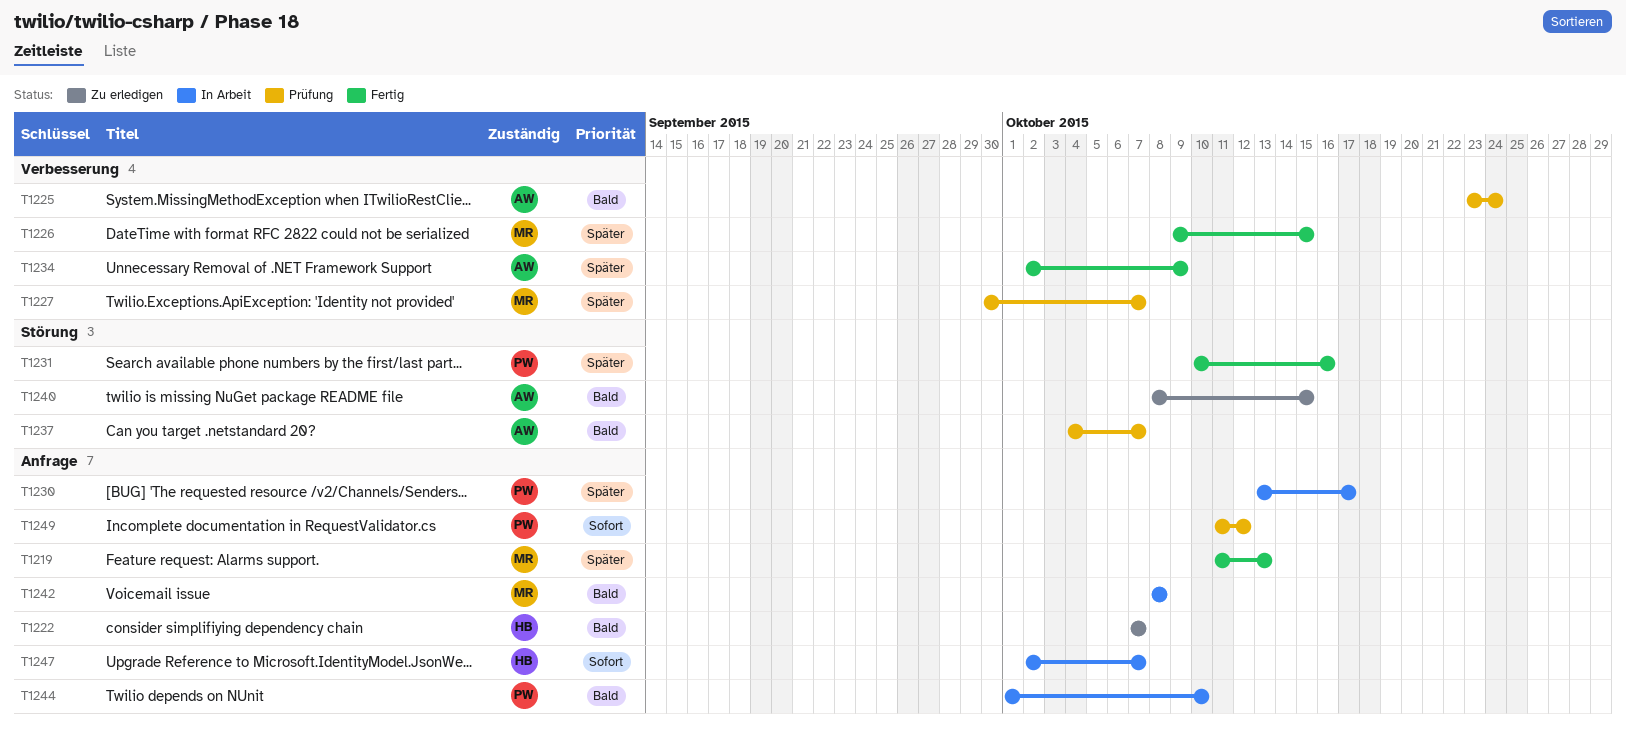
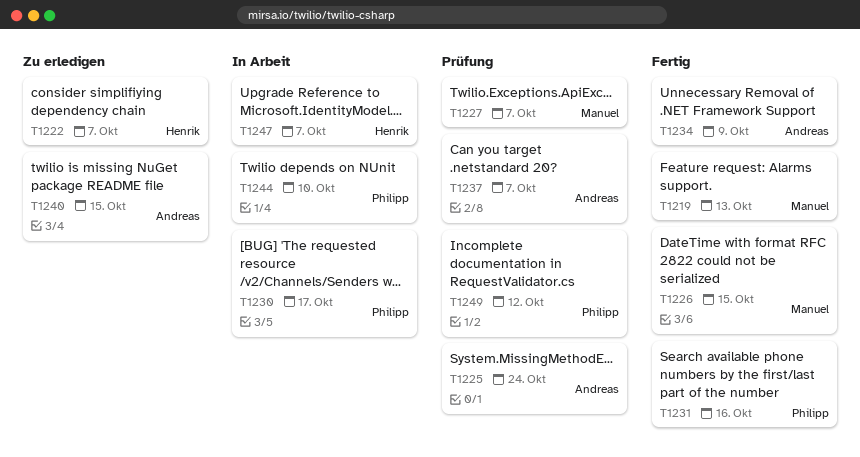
T1242: present -> none

